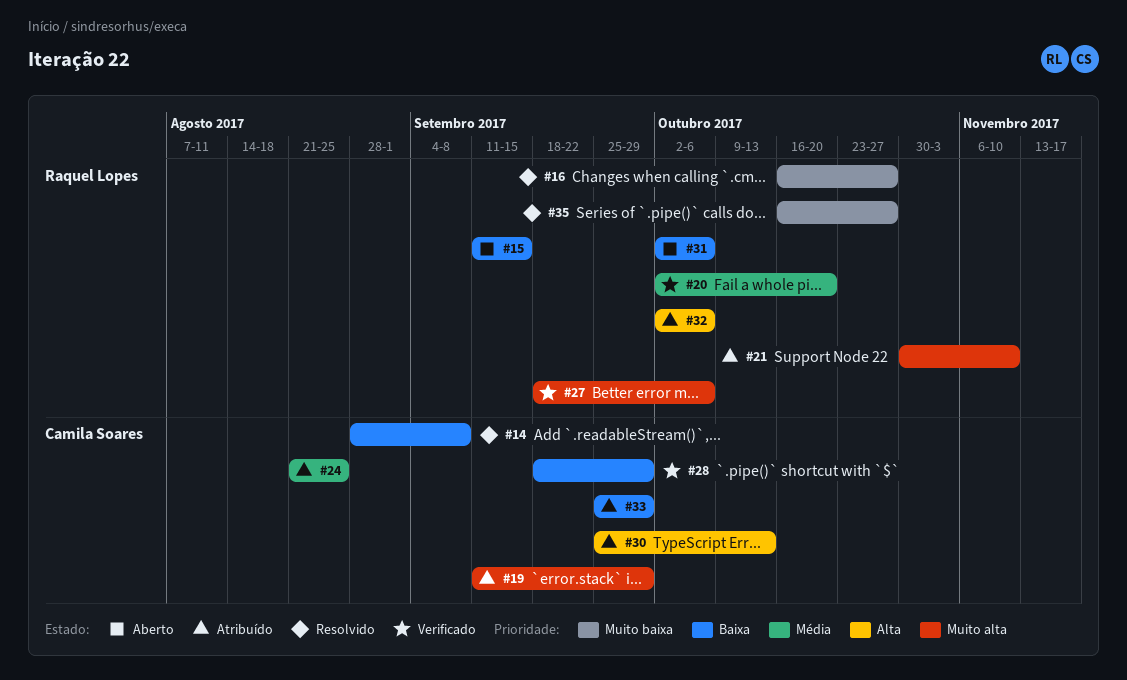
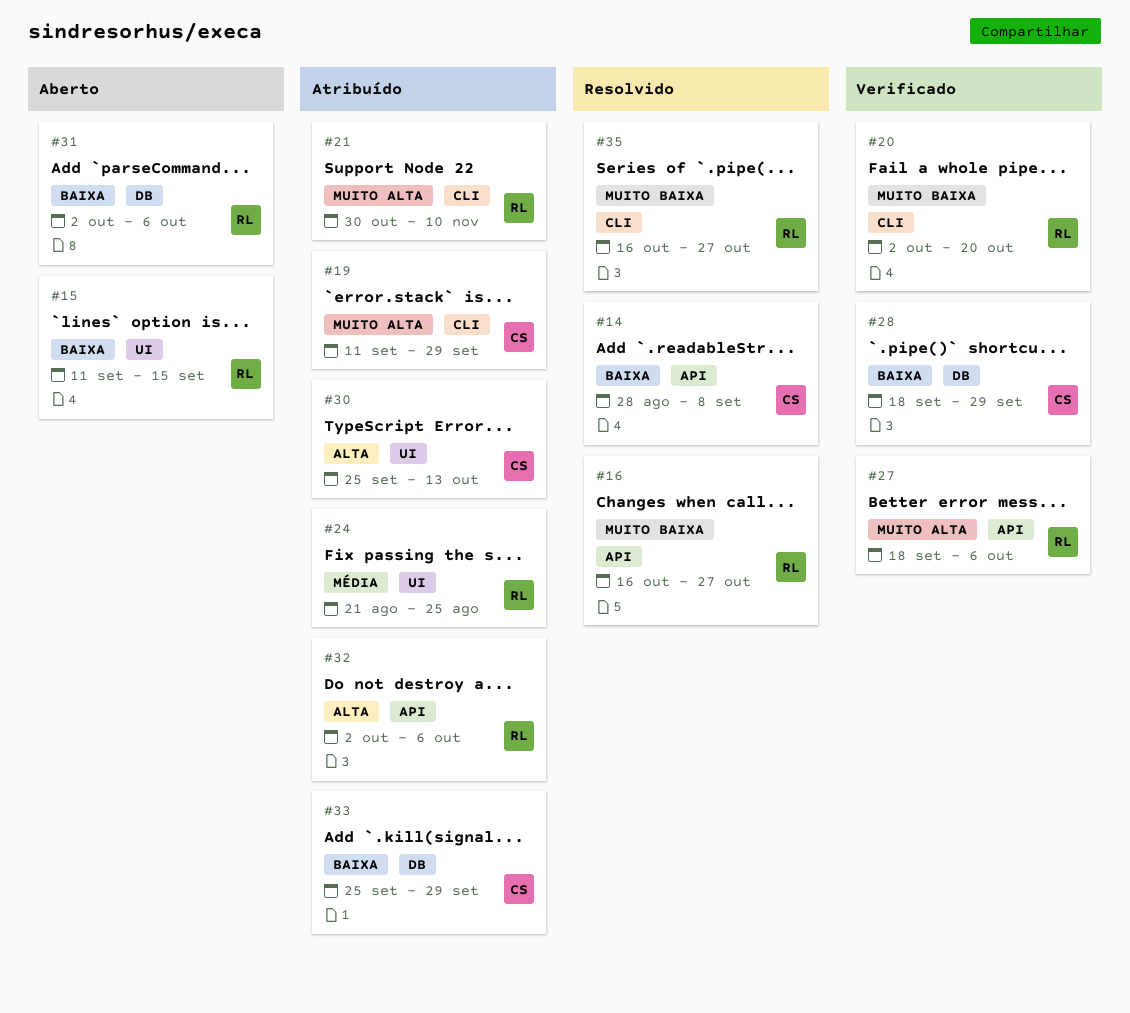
#20, priority: Média -> Muito baixa
#24, owner: Camila Soares -> Raquel Lopes

